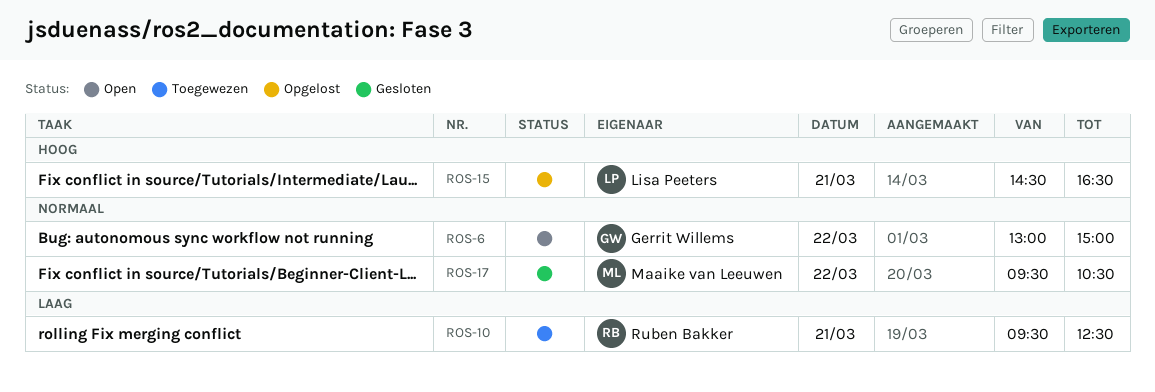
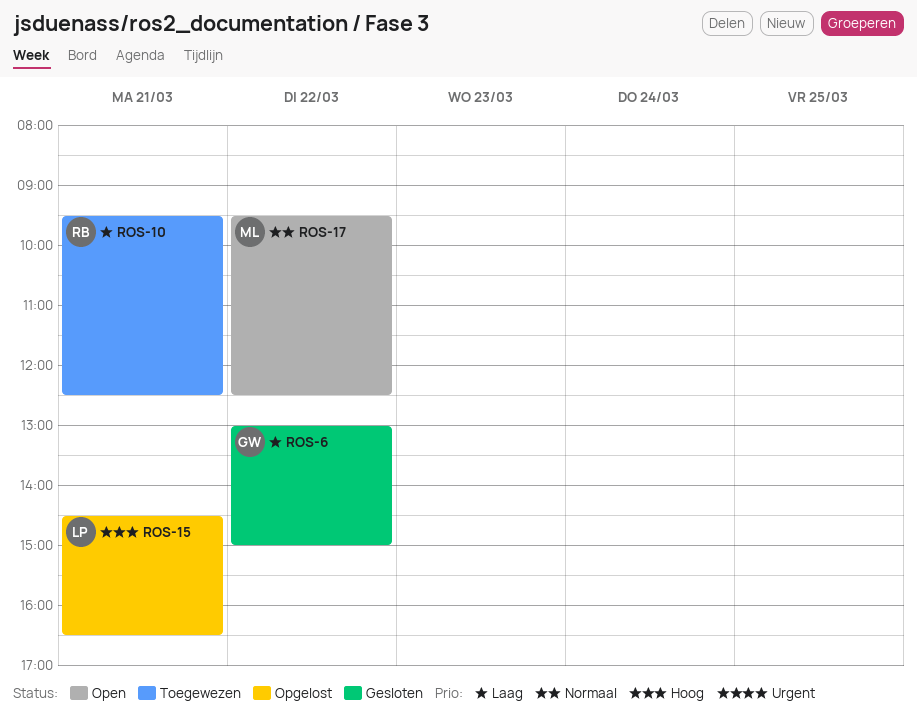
ROS-6, status: Open -> Gesloten
ROS-6, priority: Normaal -> Laag
ROS-17, status: Gesloten -> Open
ROS-17, ends: 10:30 -> 12:30

